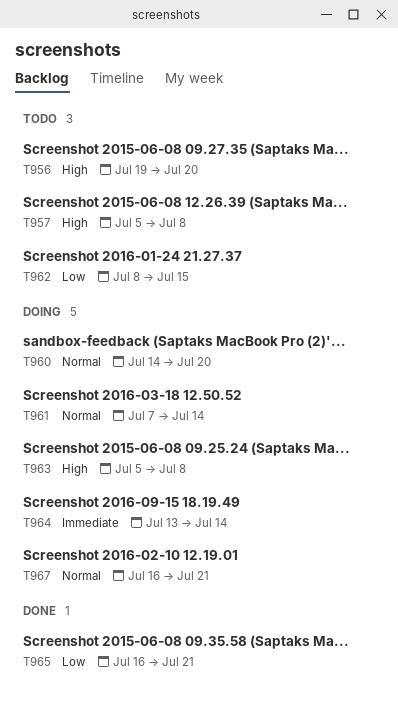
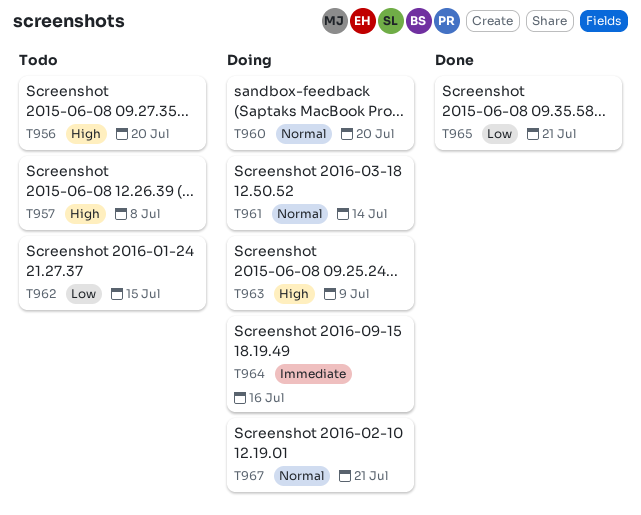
T963, due: Jul 8 -> Jul 9
T964, due: Jul 14 -> Jul 16

